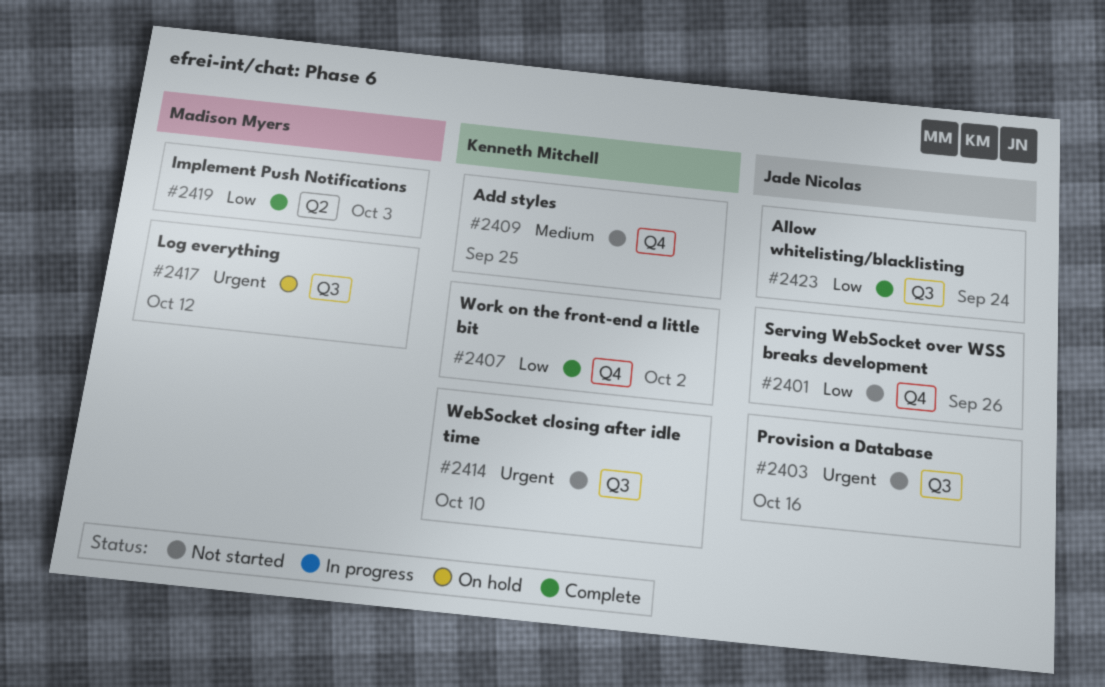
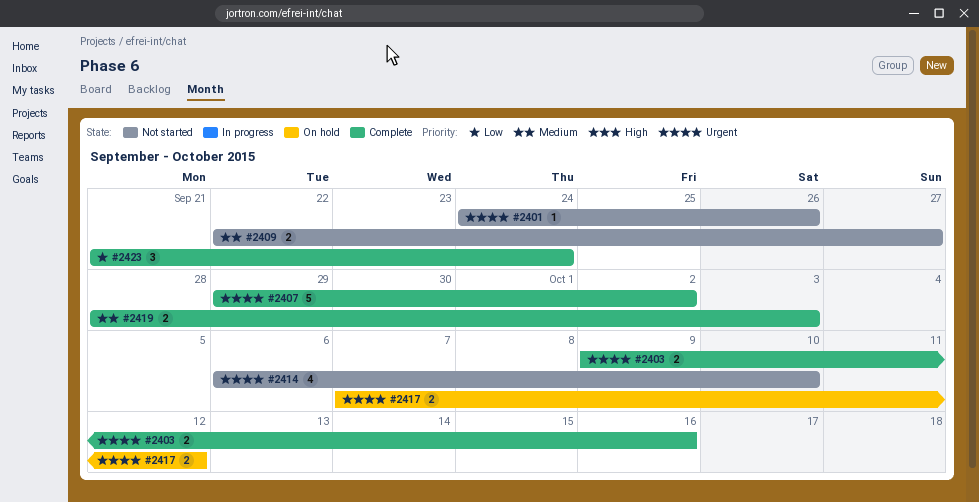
#2401, priority: Low -> Urgent
#2403, status: Not started -> Complete
#2407, priority: Low -> Urgent
#2409, due: Sep 25 -> Sep 27
#2419, priority: Low -> Medium

